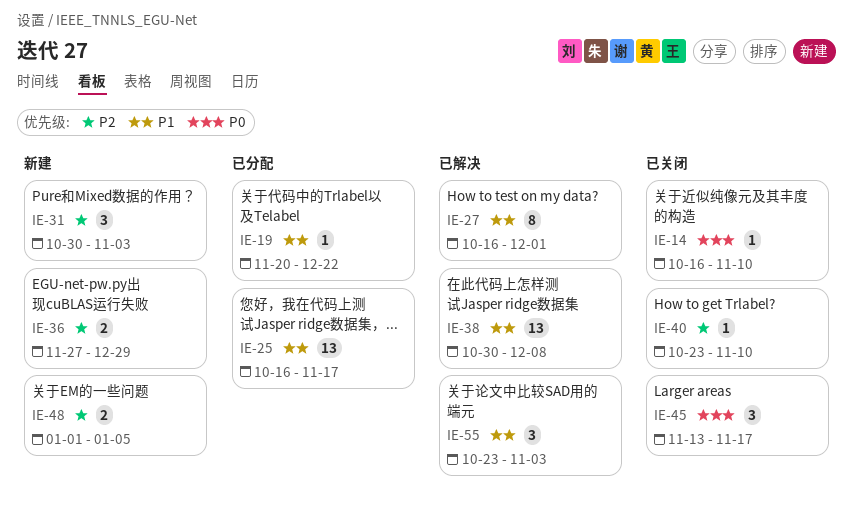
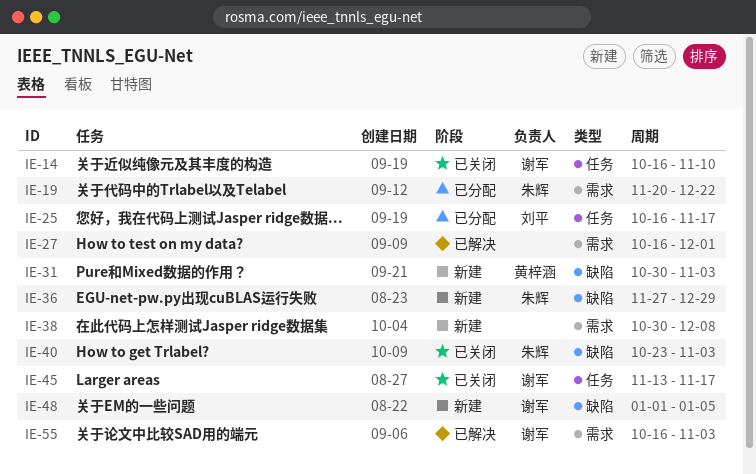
IE-38, status: 已解决 -> 新建
IE-40, due: Nov 10 -> Nov 3
IE-55, start: Oct 23 -> Oct 16

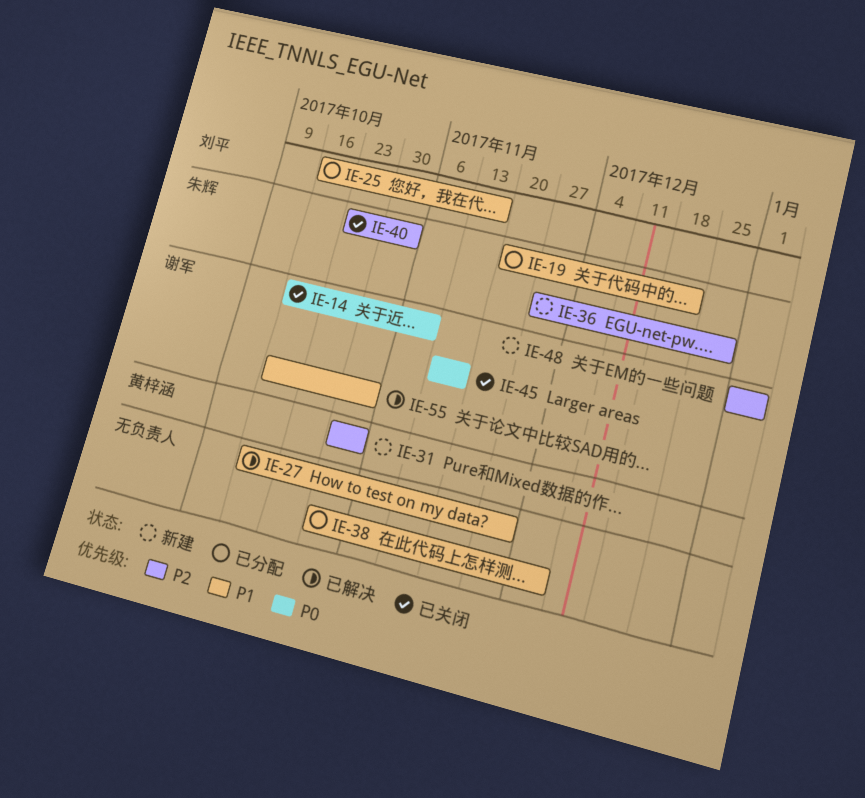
IE-38, status: 新建 -> 已分配

